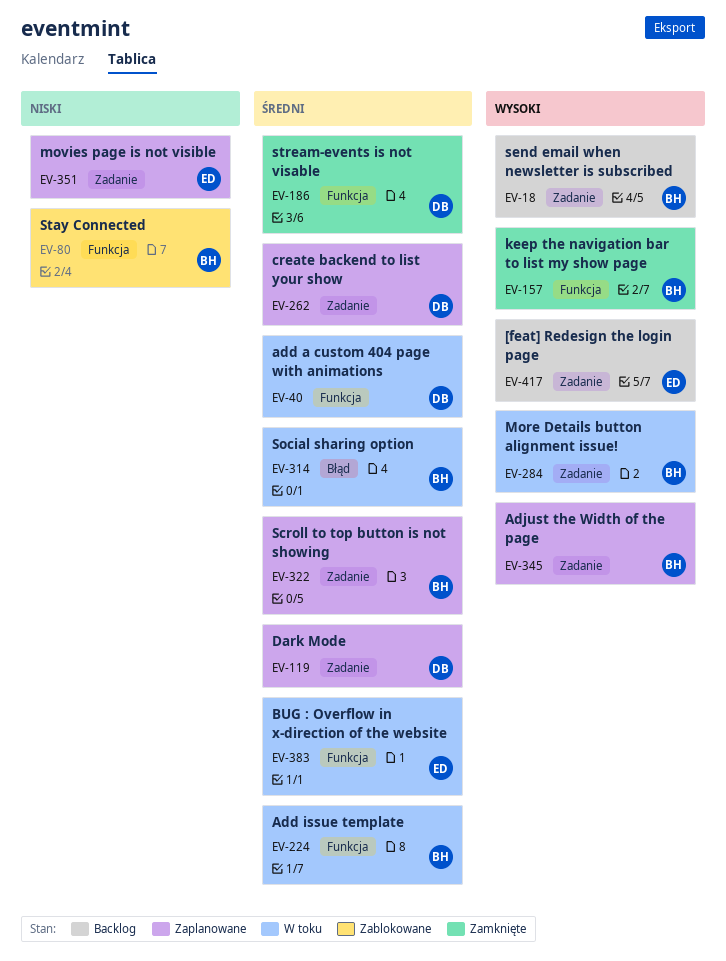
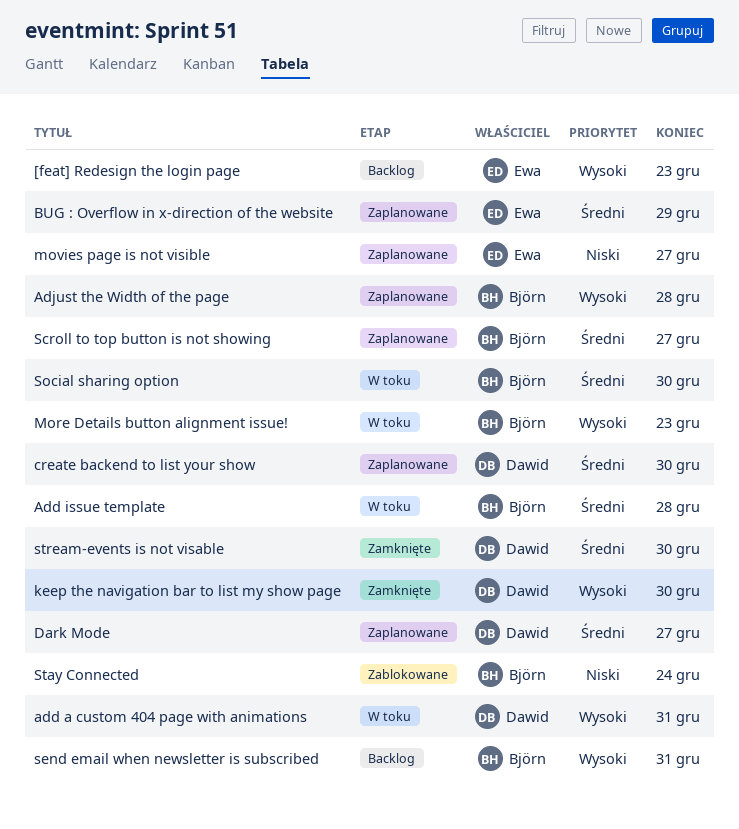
add a custom 404 page with animations, priority: Średni -> Wysoki
BUG : Overflow in x-direction of the website, status: W toku -> Zaplanowane
keep the navigation bar to list my show page, owner: Björn -> Dawid

